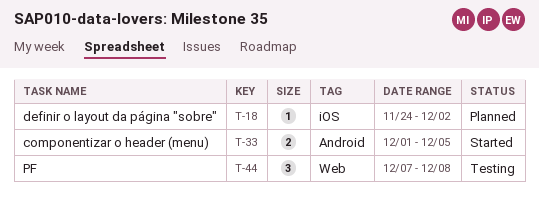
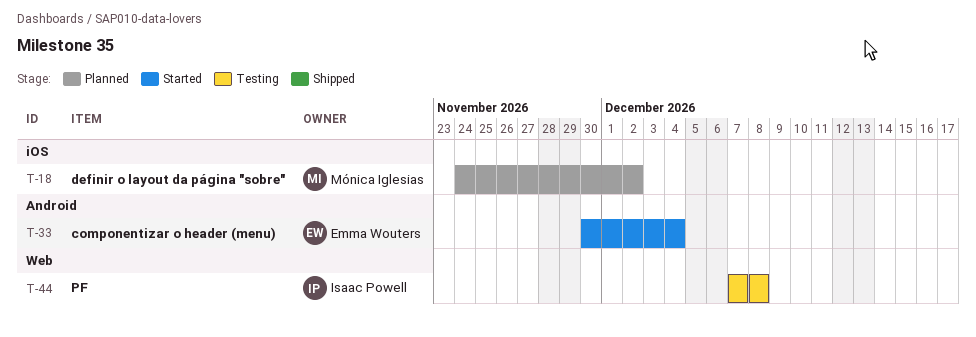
T-33, start: Dec 1 -> Nov 30
T-33, due: Dec 5 -> Dec 4

